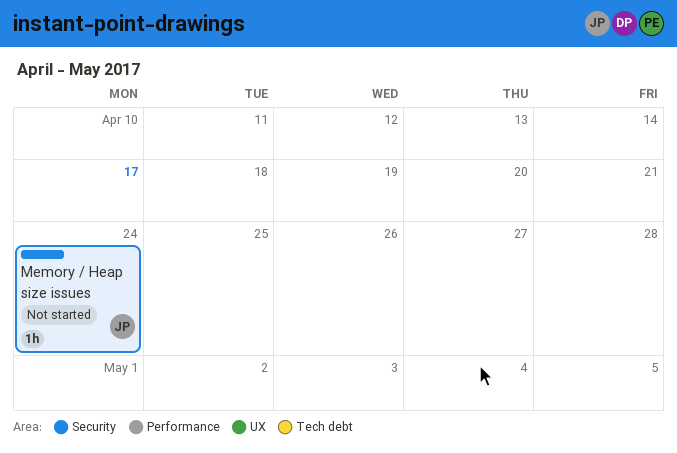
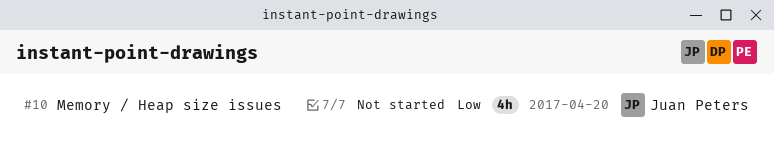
Memory / Heap size issues, estimate: 1h -> 4h
Memory / Heap size issues, due: Apr 24 -> Apr 20

